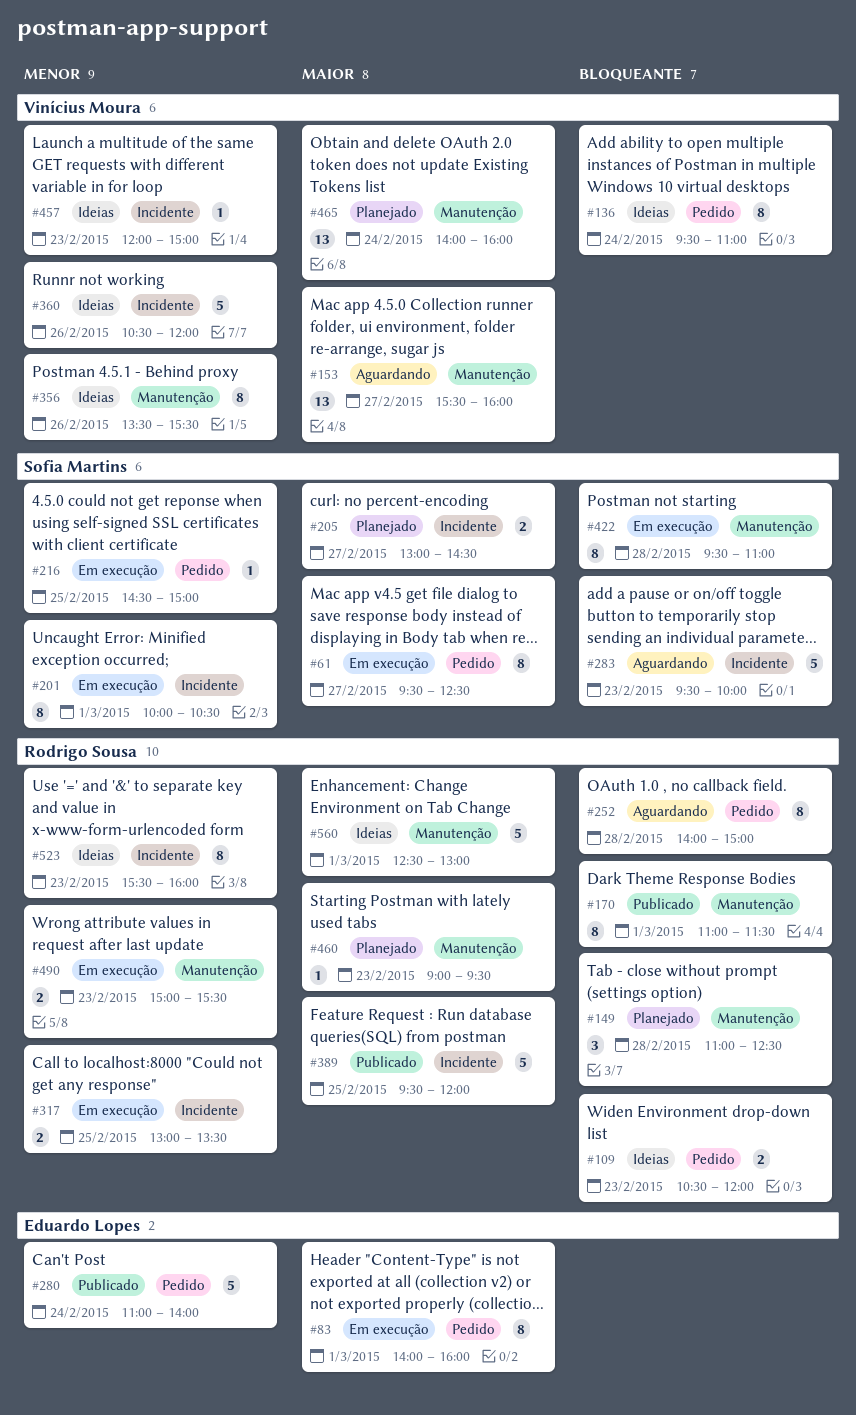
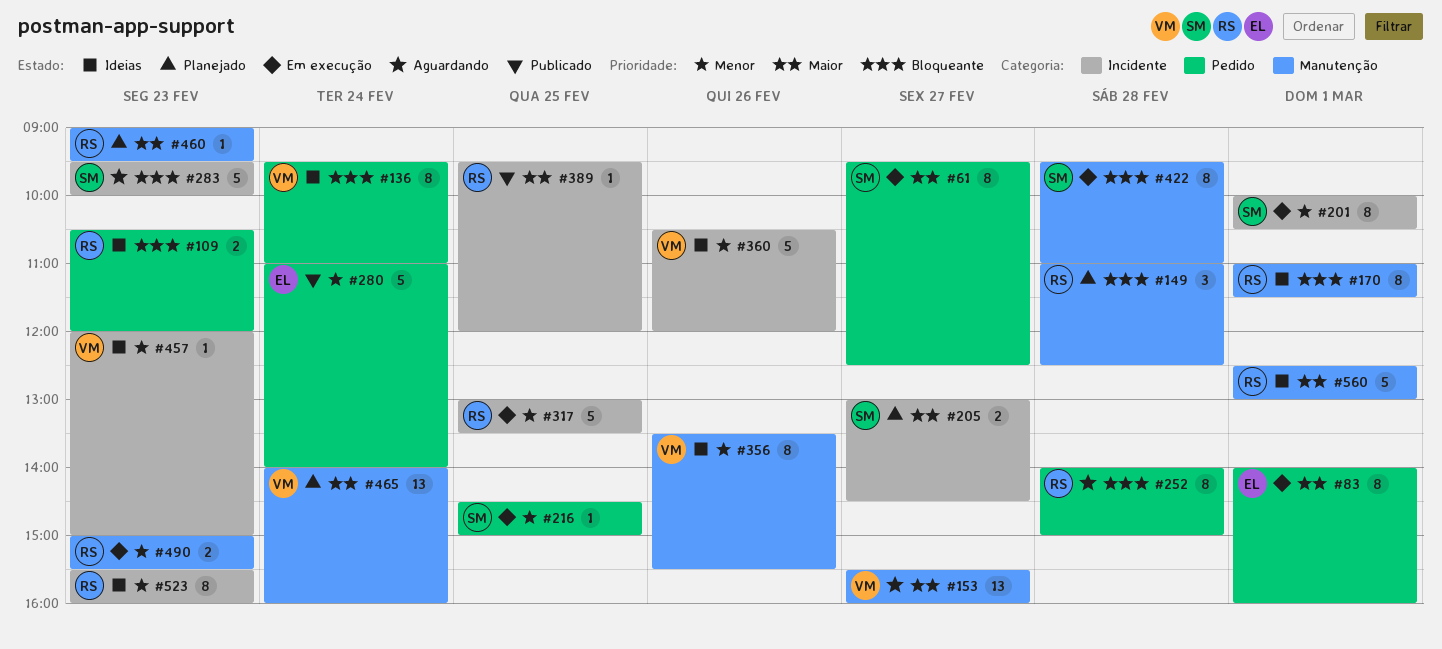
#170, status: Publicado -> Ideias
#317, estimate: 2 -> 5
#389, estimate: 5 -> 1

